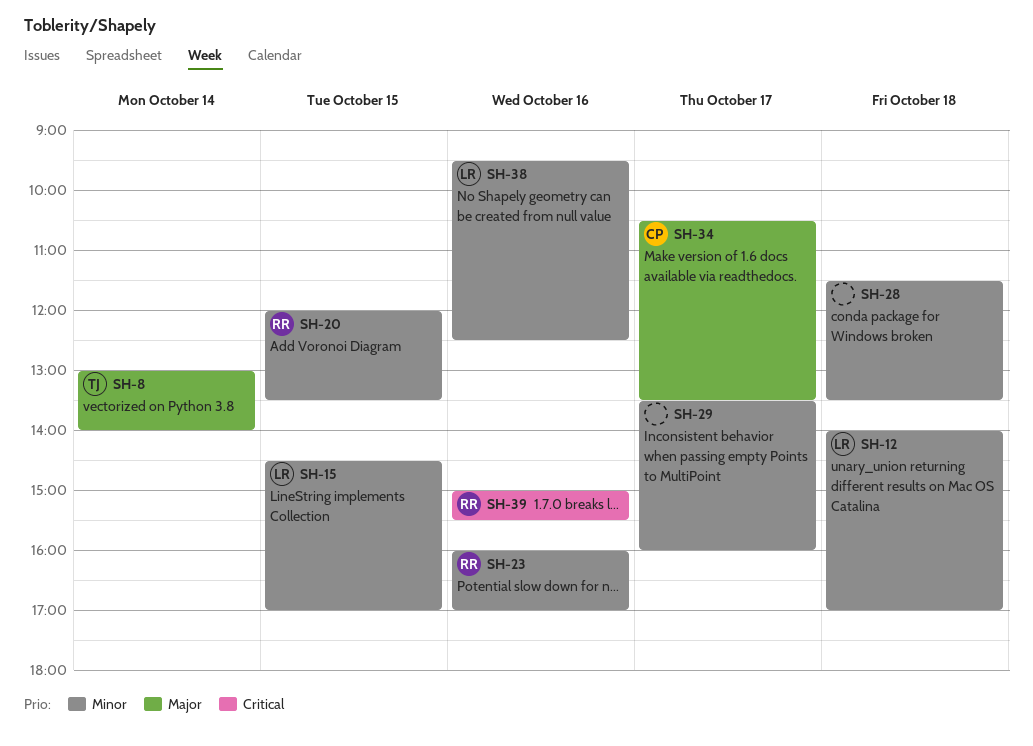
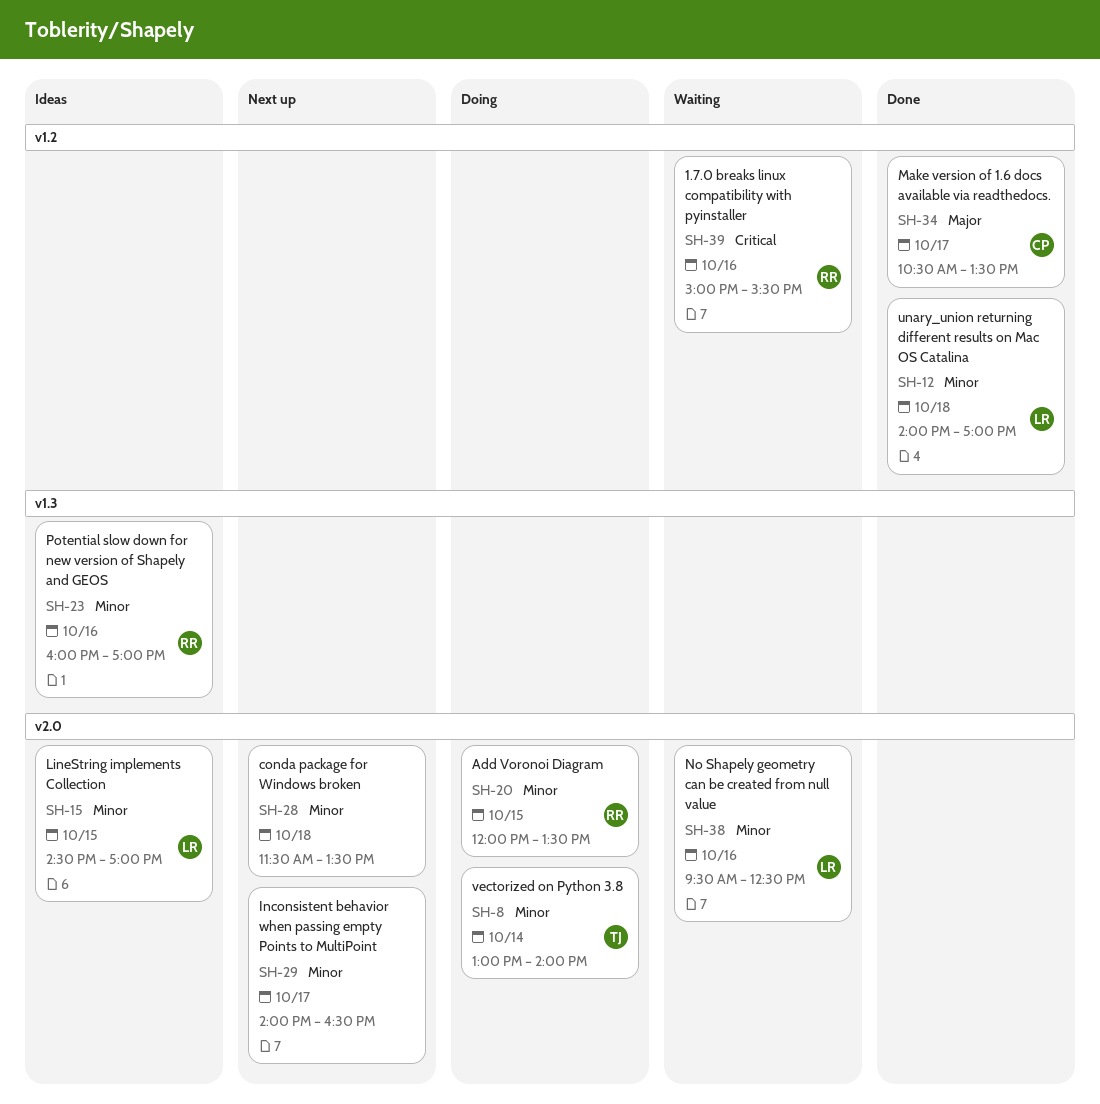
SH-8, priority: Major -> Minor
SH-29, begins: 13:30 -> 14:00
SH-29, ends: 16:00 -> 16:30

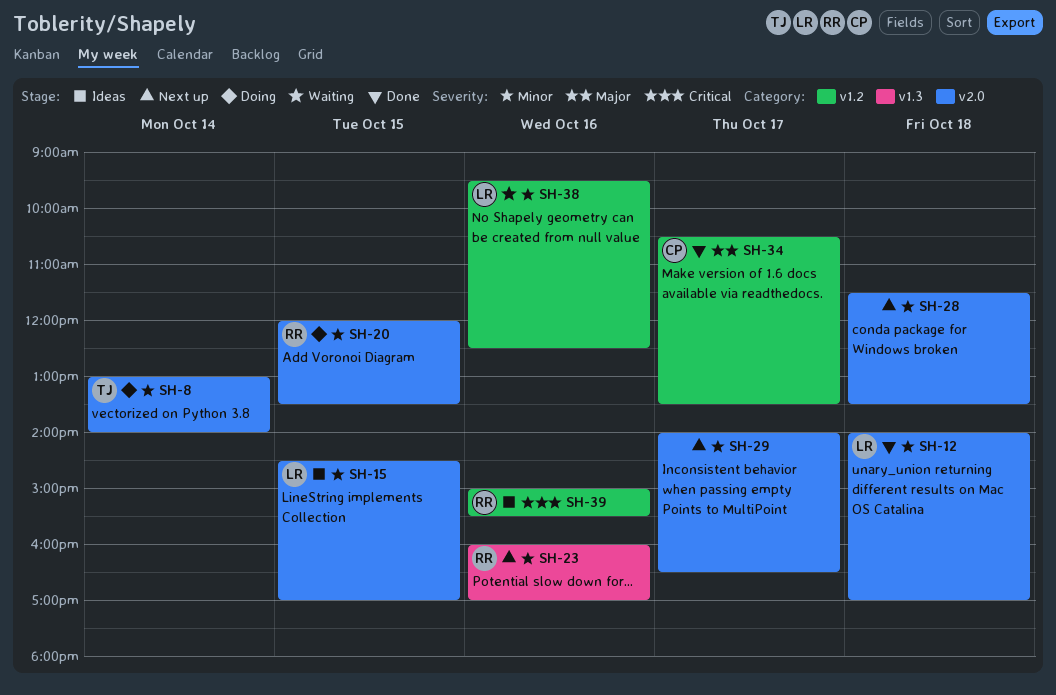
SH-12, label: v1.2 -> v2.0
SH-23, status: Ideas -> Next up
SH-38, label: v2.0 -> v1.2
SH-39, status: Waiting -> Ideas

